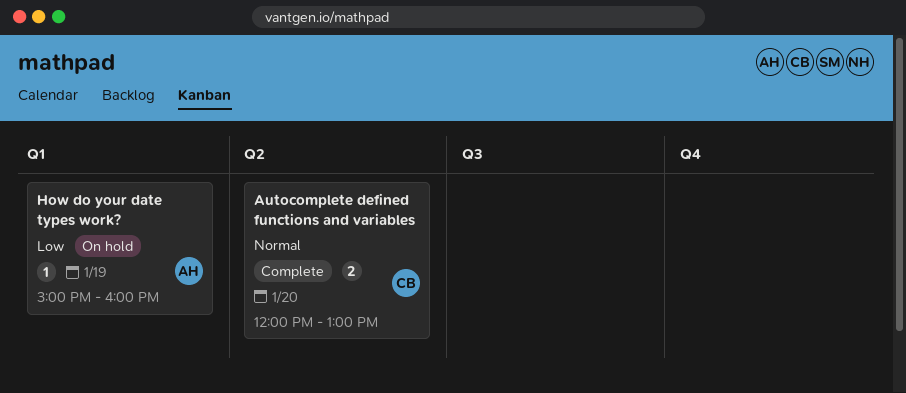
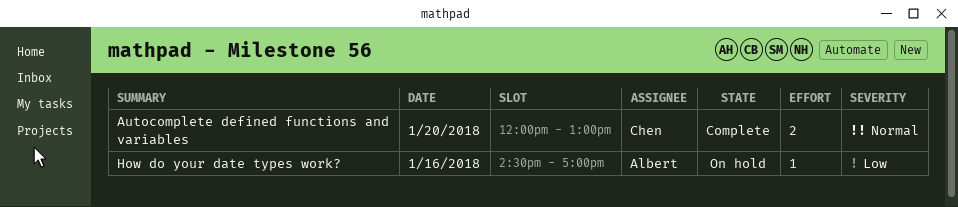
How do your date types work?, day: Jan 19 -> Jan 16
How do your date types work?, begins: 15:00 -> 14:30
How do your date types work?, ends: 16:00 -> 17:00

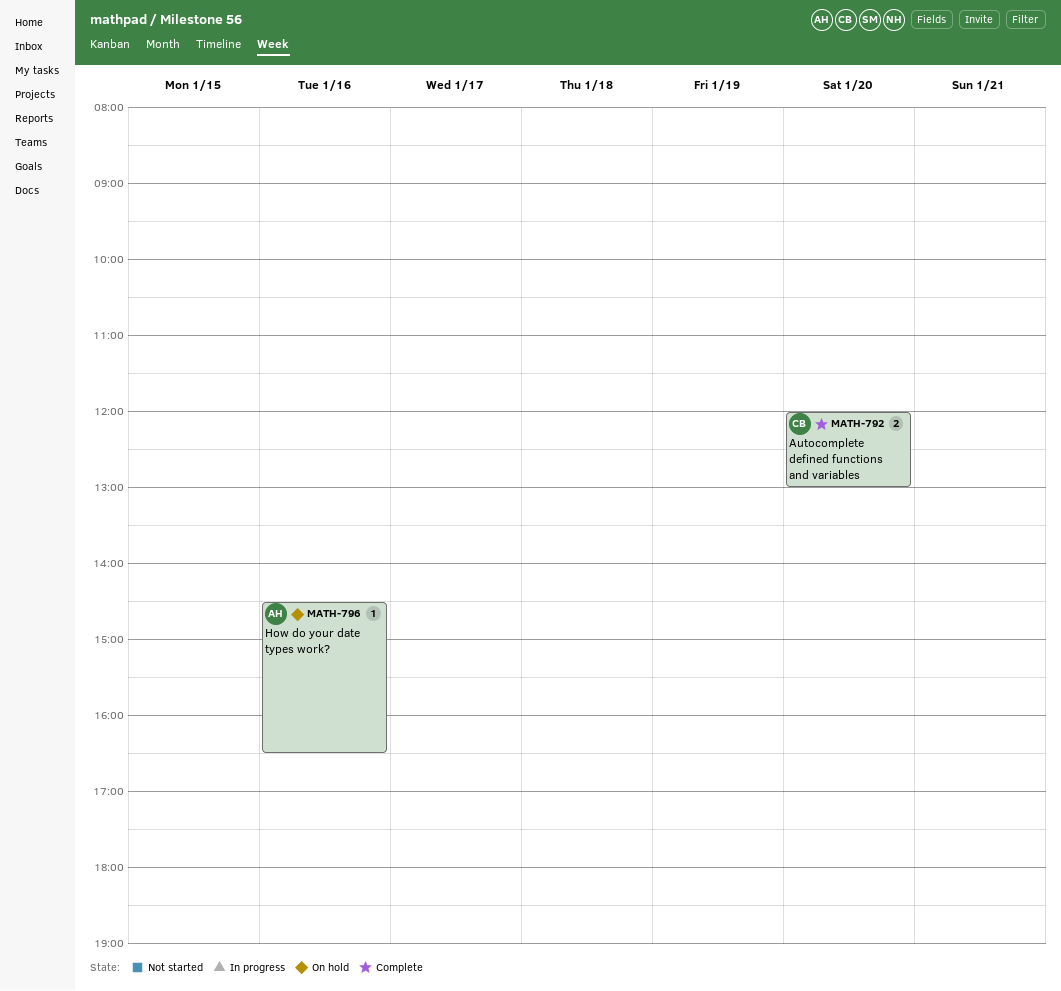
How do your date types work?, ends: 17:00 -> 16:30

